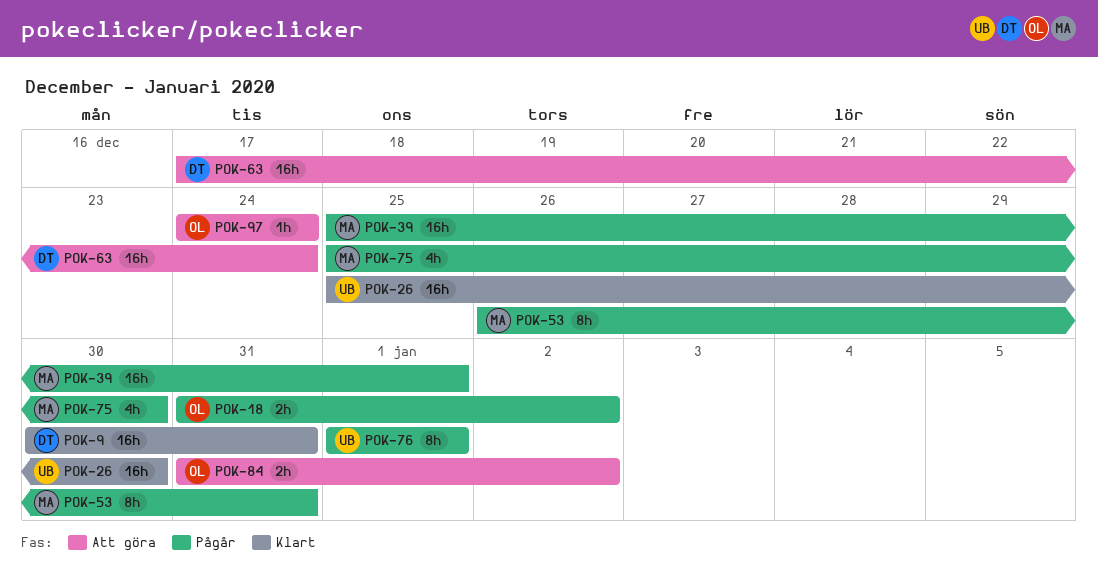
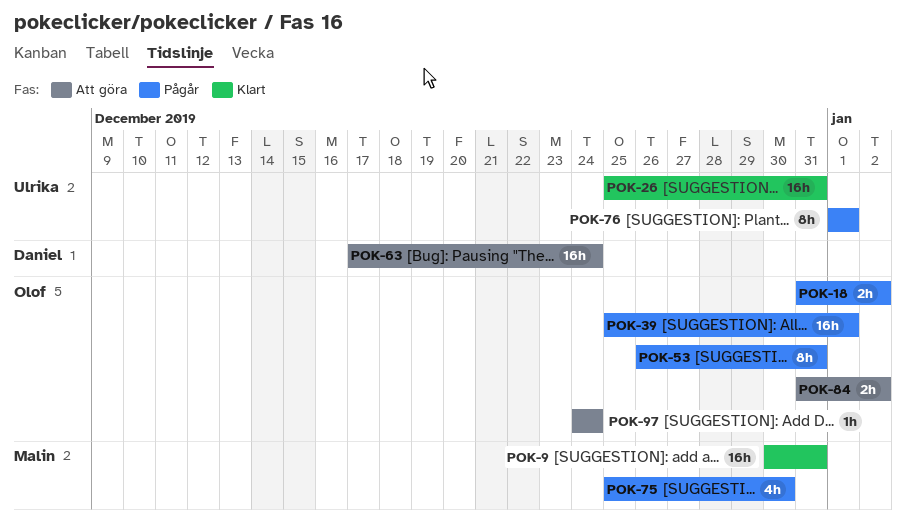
POK-9, owner: Daniel -> Malin
POK-26, due: Dec 30 -> Dec 31
POK-39, owner: Malin -> Olof
POK-53, owner: Malin -> Olof

